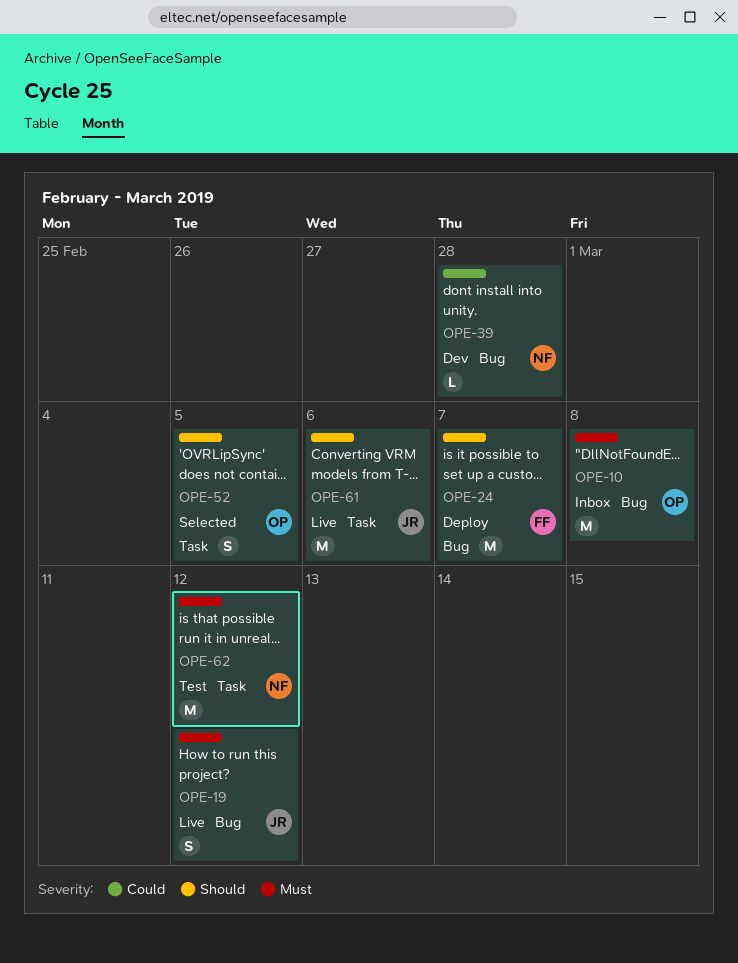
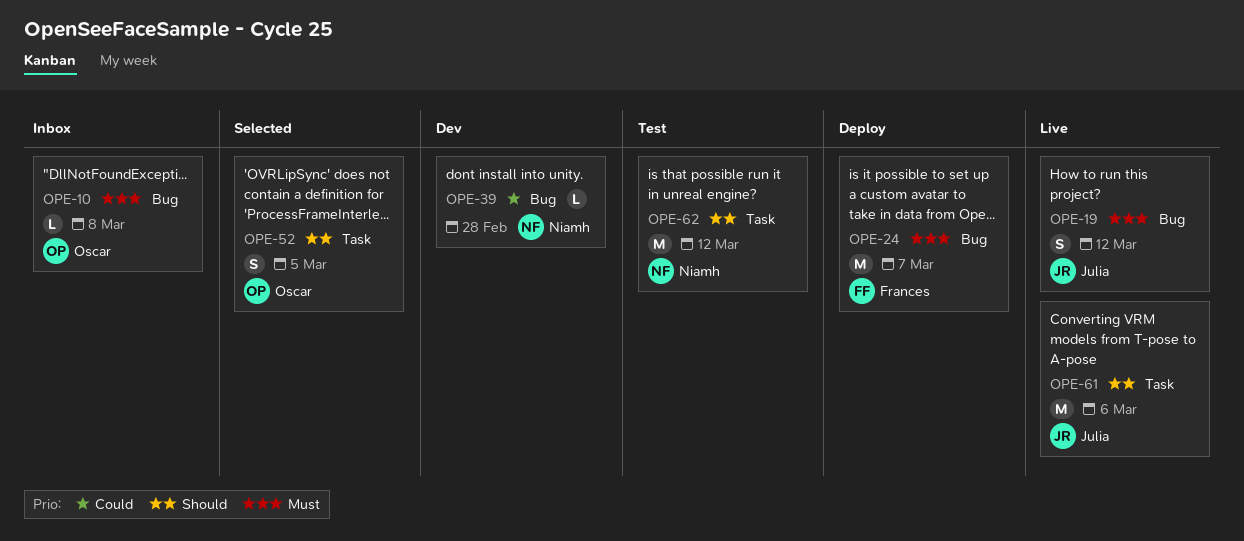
OPE-10, estimate: M -> L
OPE-24, priority: Should -> Must
OPE-62, priority: Must -> Should

